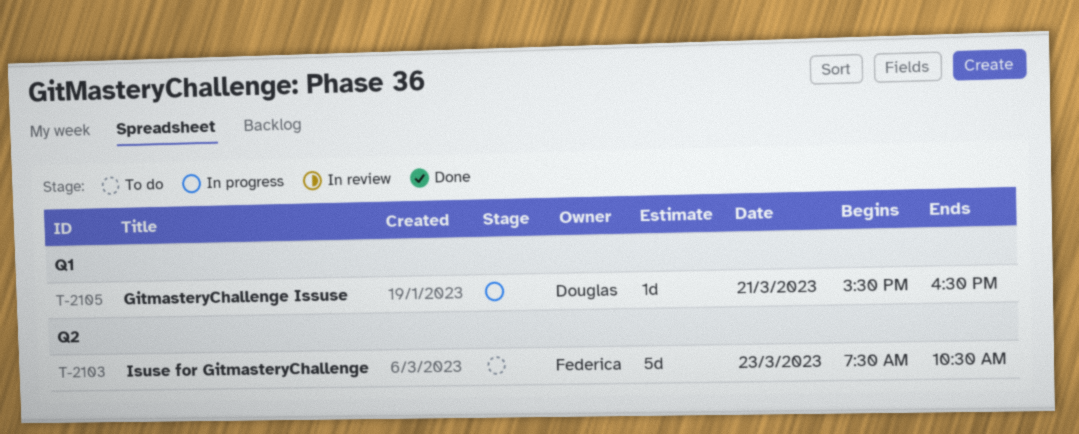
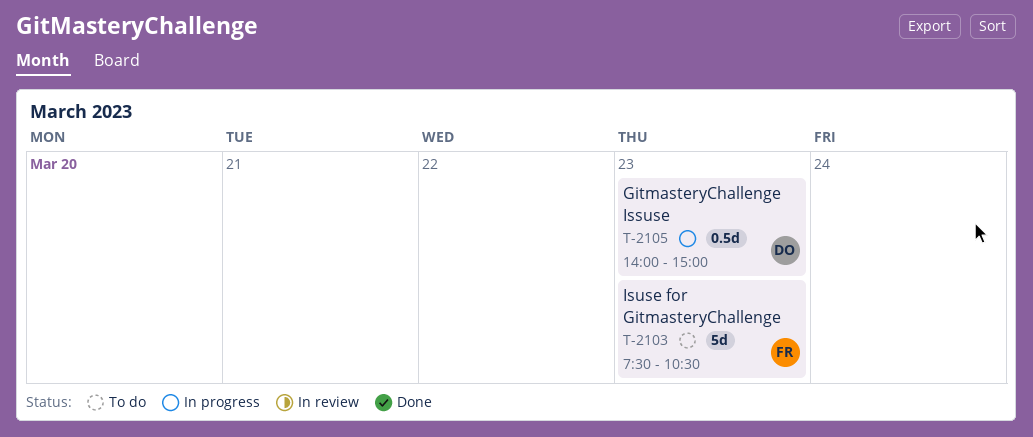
T-2105, estimate: 1d -> 0.5d
T-2105, day: Mar 21 -> Mar 23
T-2105, begins: 15:30 -> 14:00
T-2105, ends: 16:30 -> 15:00

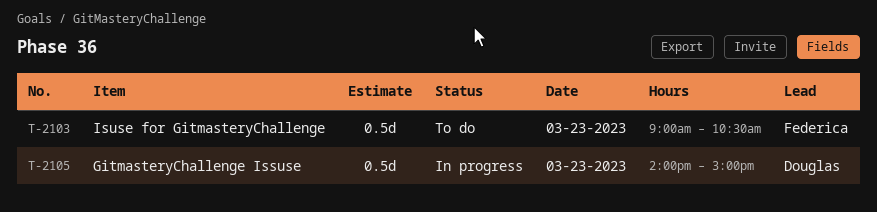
T-2103, estimate: 5d -> 0.5d
T-2103, begins: 07:30 -> 09:00

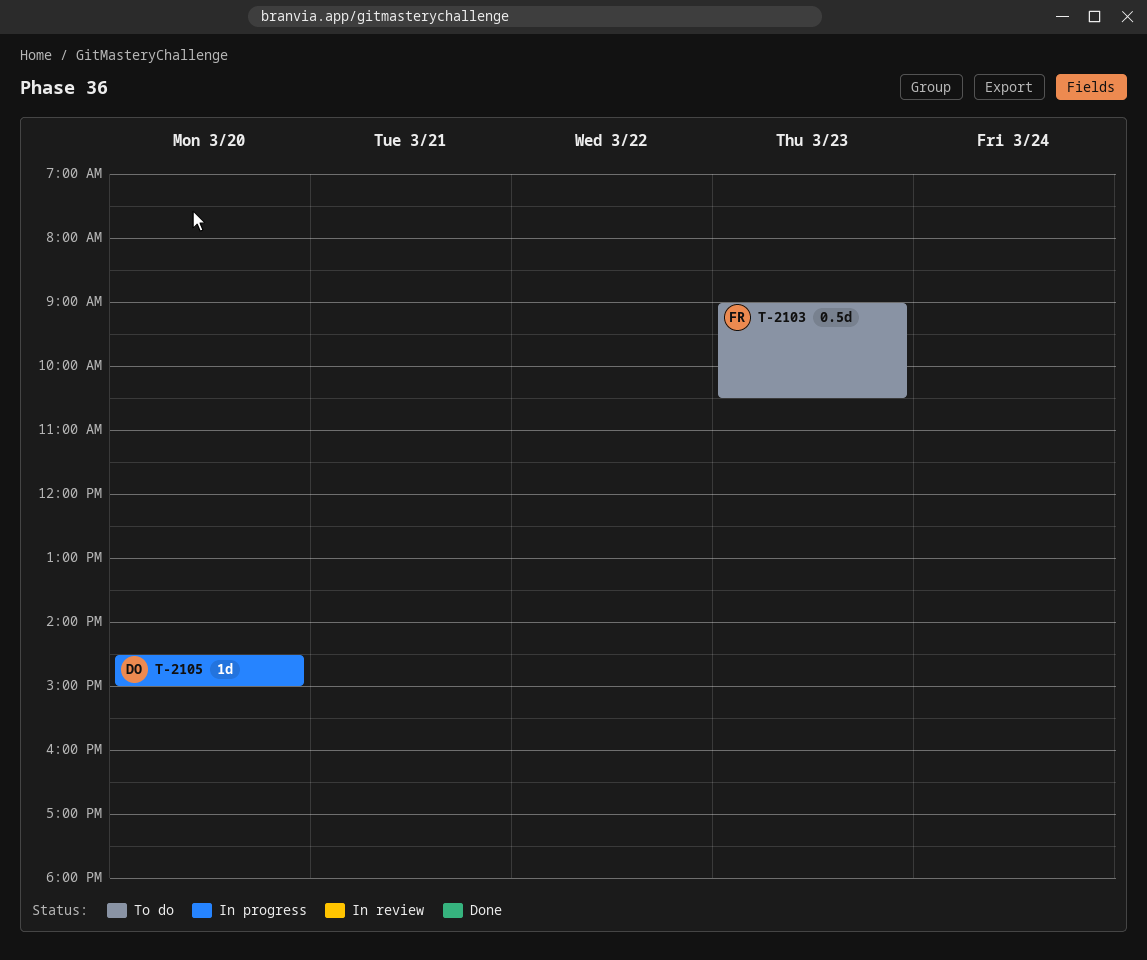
T-2105, estimate: 0.5d -> 1d
T-2105, day: Mar 23 -> Mar 20
T-2105, begins: 14:00 -> 14:30

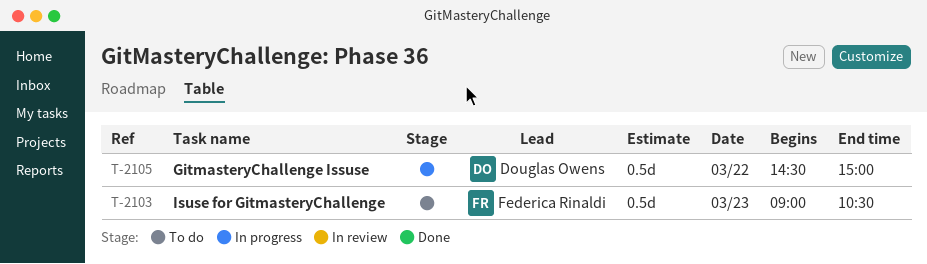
T-2105, estimate: 1d -> 0.5d
T-2105, day: Mar 20 -> Mar 22

